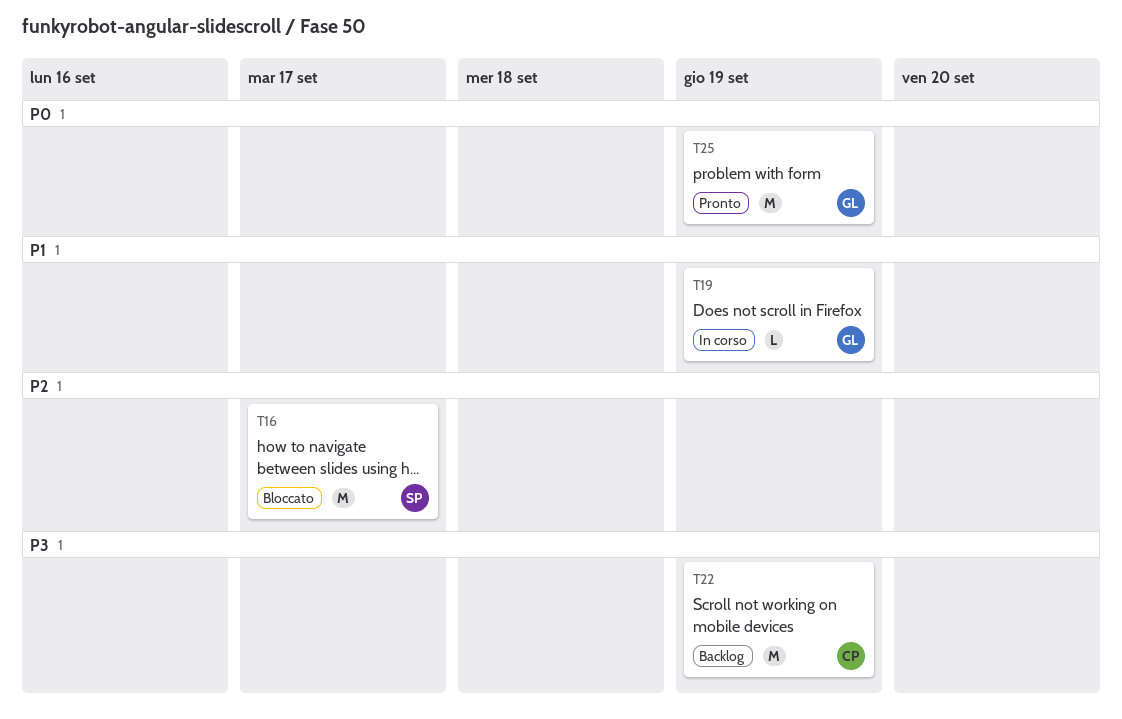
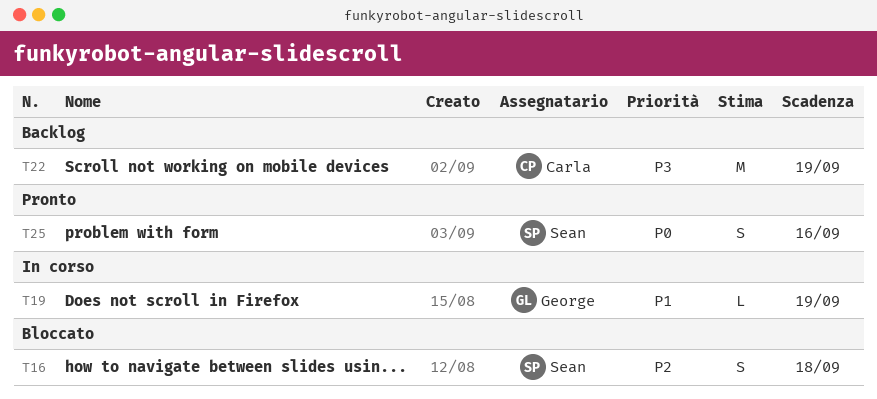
T16, estimate: M -> S
T16, due: Sep 17 -> Sep 18
T25, owner: George -> Sean
T25, estimate: M -> S
T25, due: Sep 19 -> Sep 16

